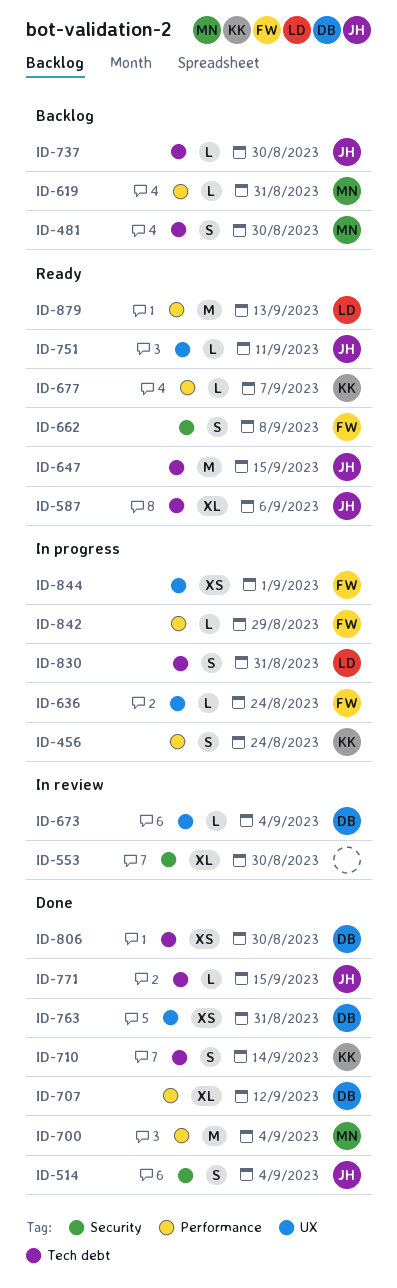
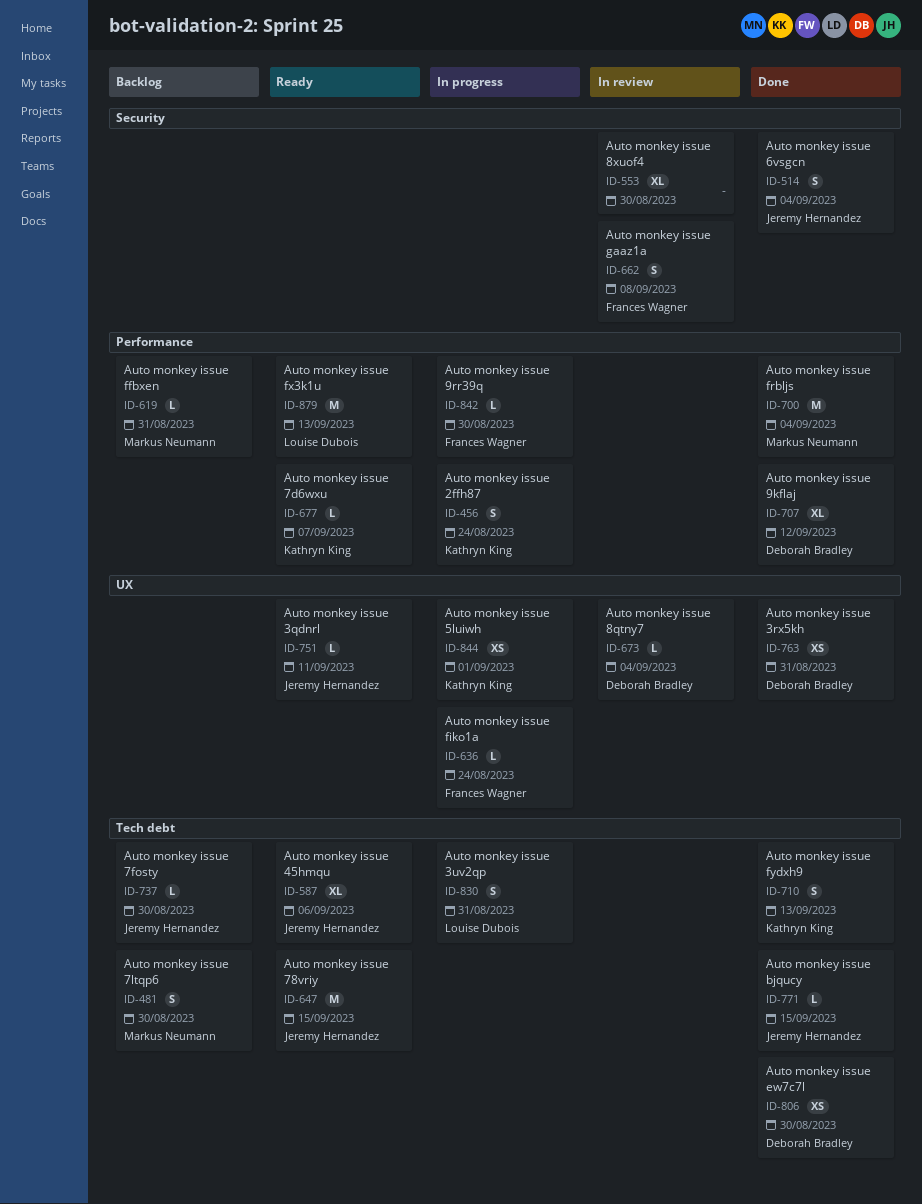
ID-662, status: Ready -> In review
ID-710, due: Sep 14 -> Sep 13
ID-842, due: Aug 29 -> Aug 30
ID-844, owner: Frances Wagner -> Kathryn King

